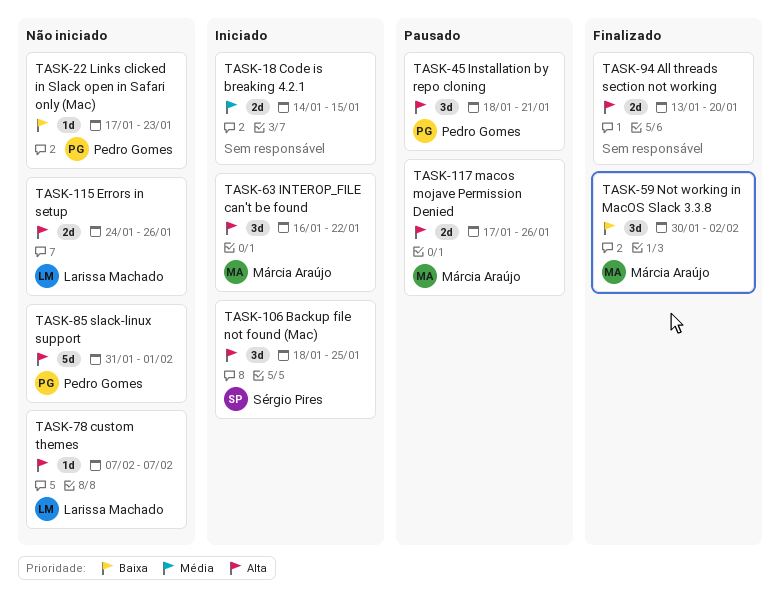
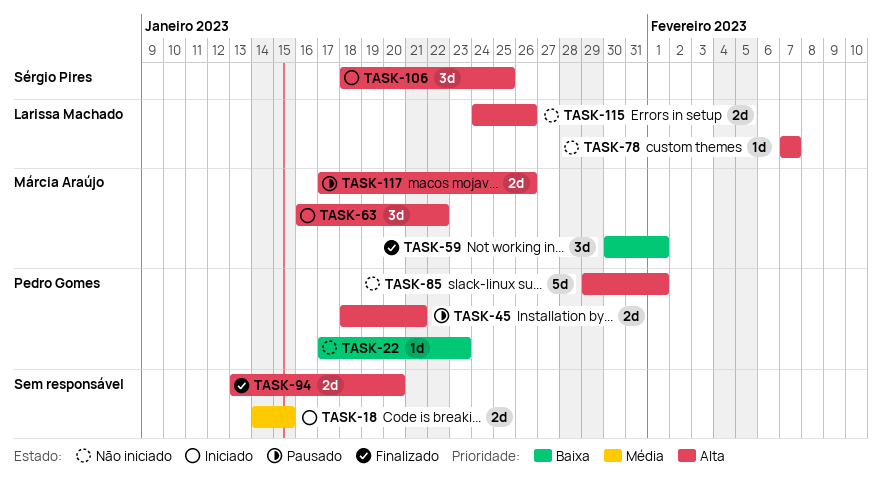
TASK-45, estimate: 3d -> 2d
TASK-59, due: Feb 2 -> Feb 1
TASK-85, start: Jan 31 -> Jan 29

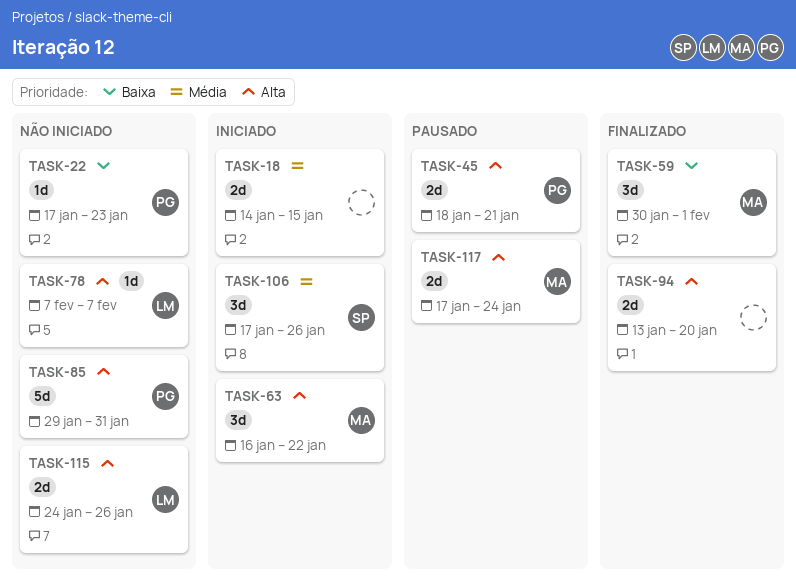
TASK-85, due: Feb 1 -> Jan 31
TASK-106, priority: Alta -> Média
TASK-106, start: Jan 18 -> Jan 17
TASK-106, due: Jan 25 -> Jan 26
TASK-117, due: Jan 26 -> Jan 24

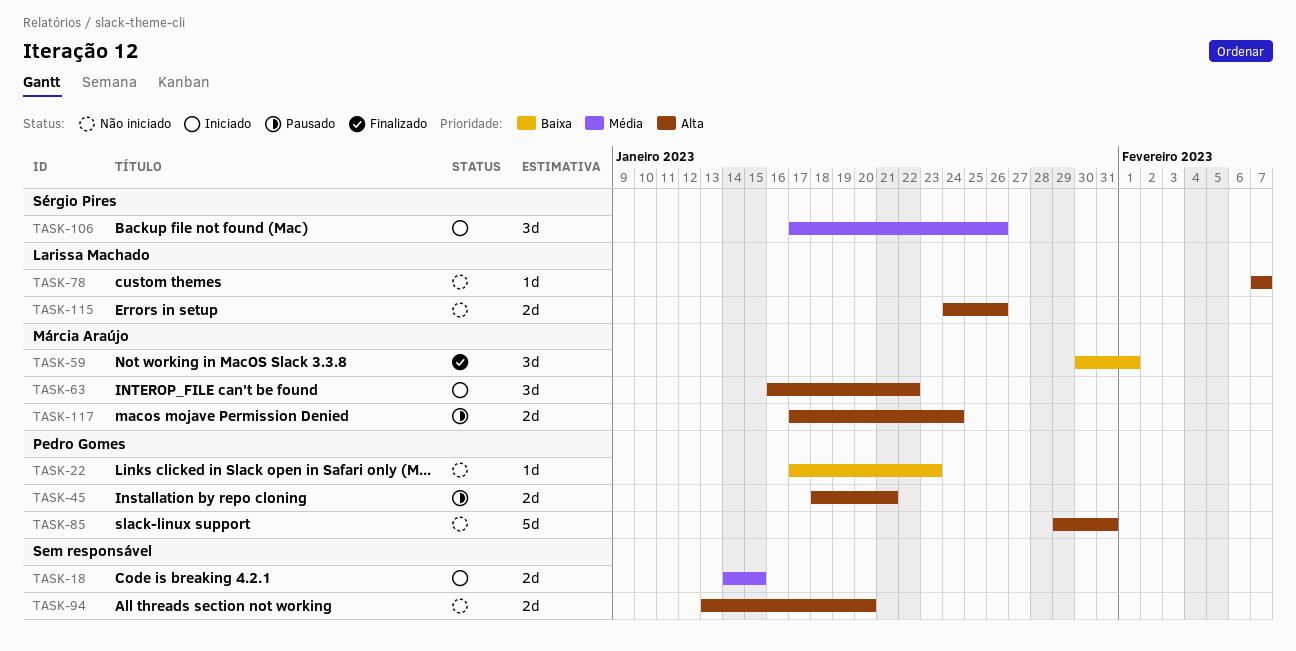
TASK-94, status: Finalizado -> Não iniciado

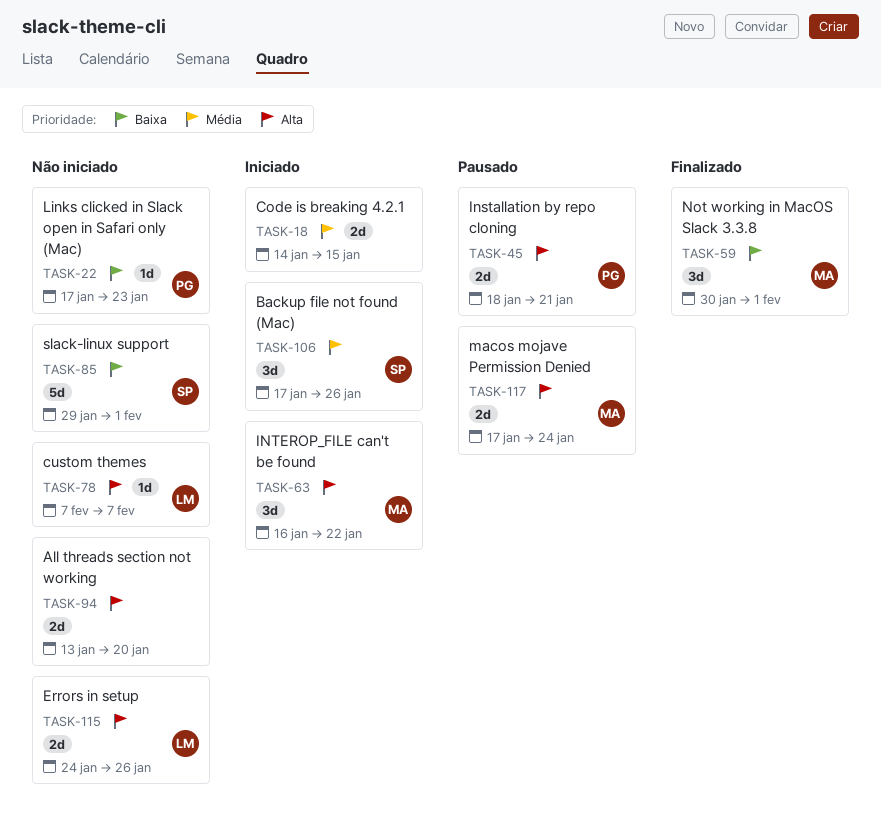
TASK-85, owner: Pedro Gomes -> Sérgio Pires
TASK-85, priority: Alta -> Baixa
TASK-85, due: Jan 31 -> Feb 1

